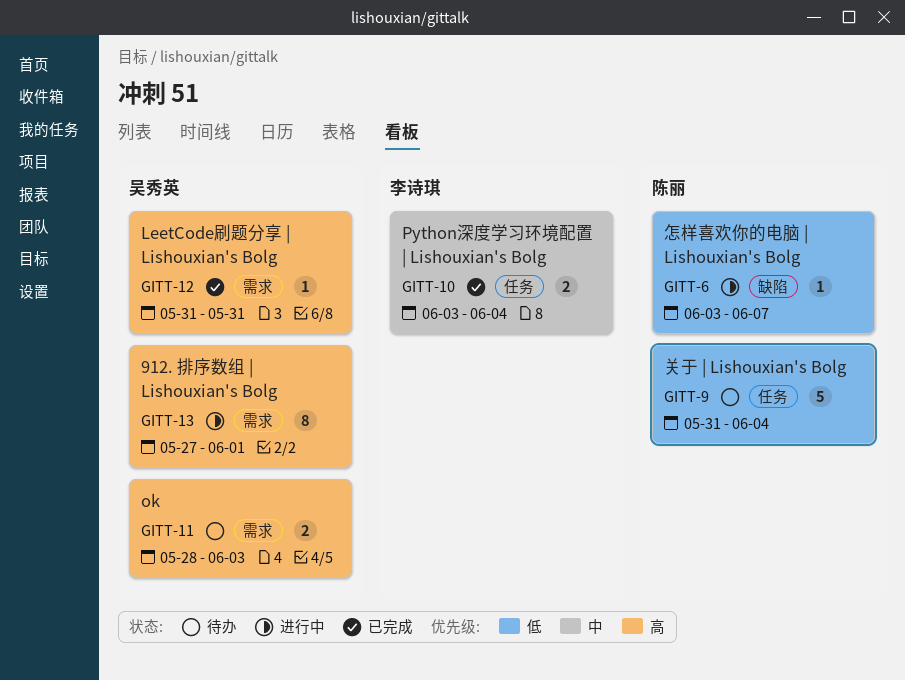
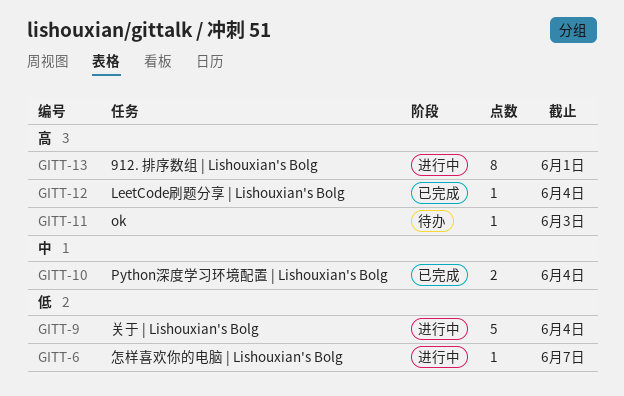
GITT-9, status: 待办 -> 进行中
GITT-11, estimate: 2 -> 1
GITT-12, due: May 31 -> Jun 4

